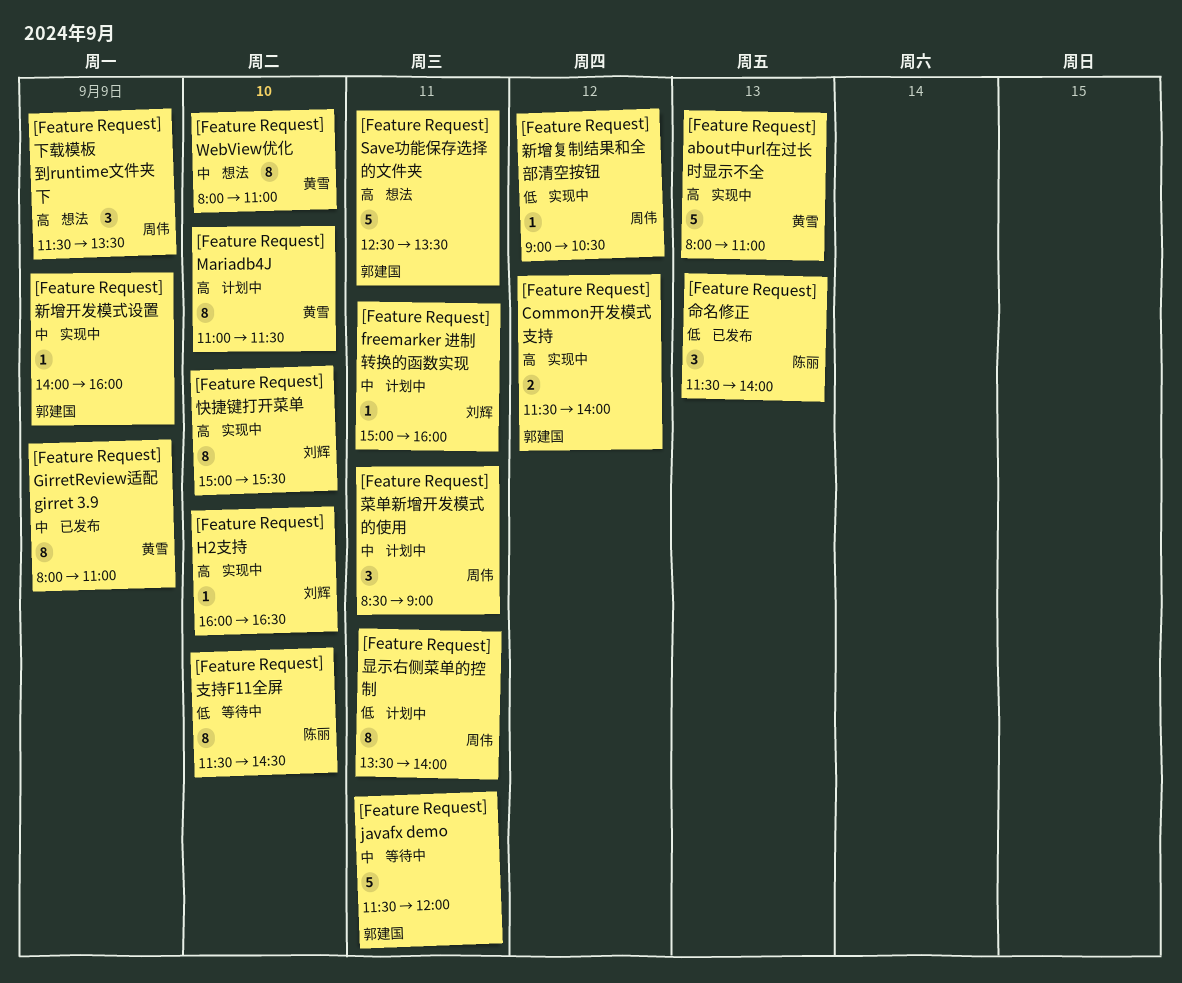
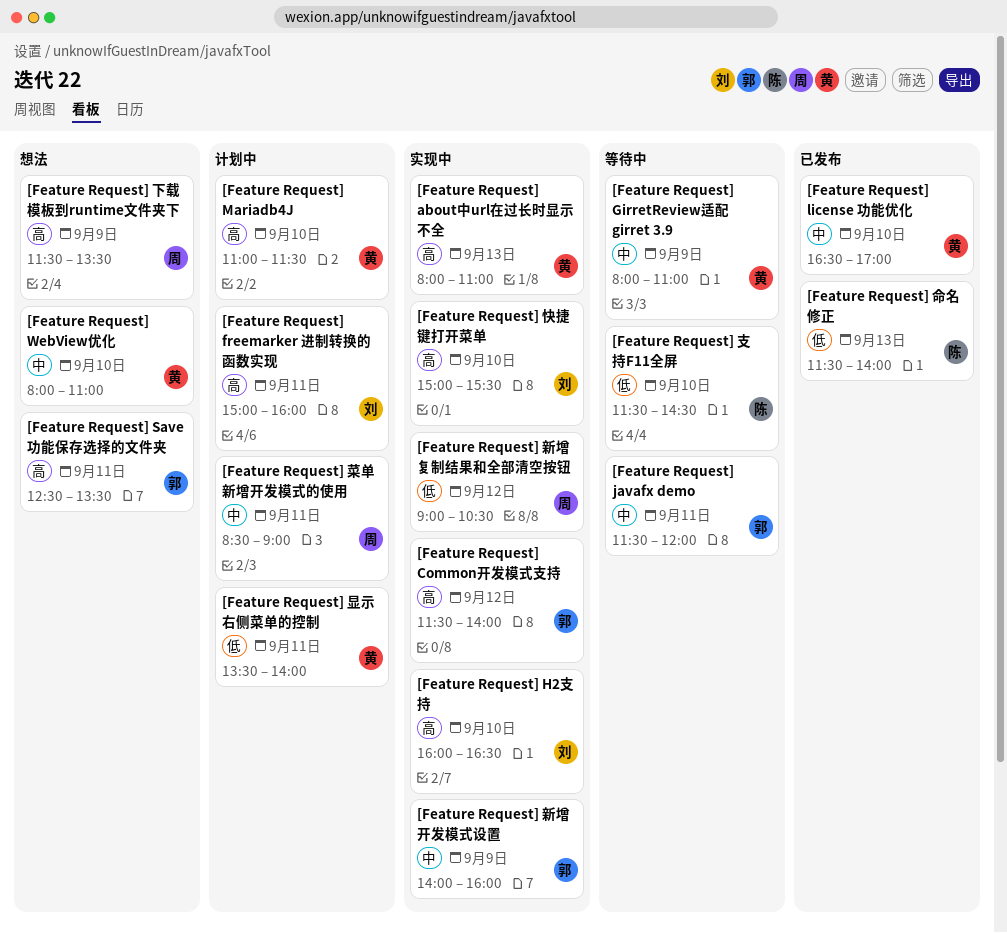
[Feature Request] freemarker 进制转换的函数实现, priority: 中 -> 高
[Feature Request] GirretReview适配 girret 3.9, status: 已发布 -> 等待中
[Feature Request] license 功能优化: none -> present
[Feature Request] 显示右侧菜单的控制, owner: 周伟 -> 黄雪

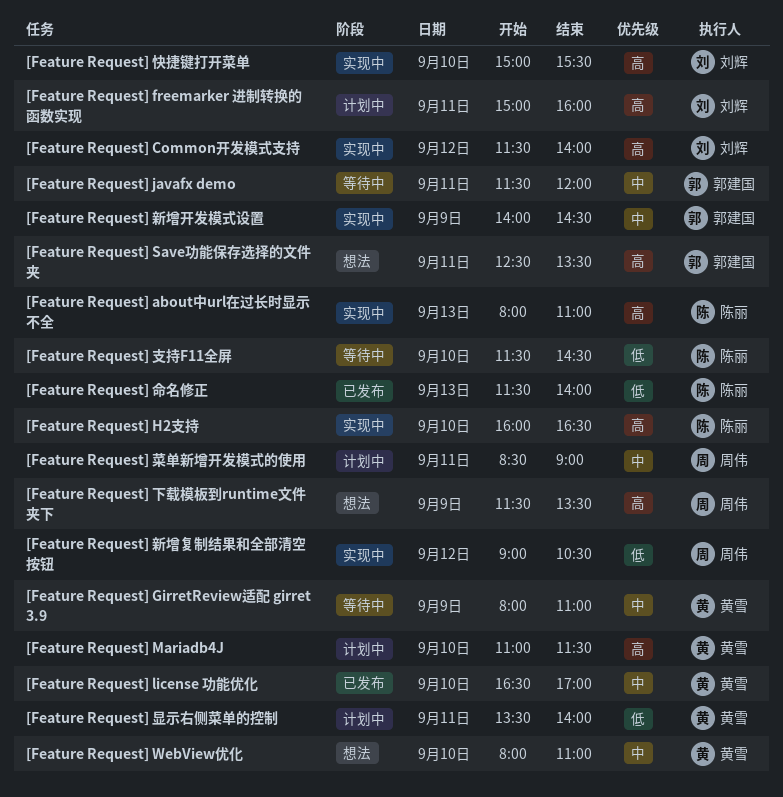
[Feature Request] about中url在过长时显示不全, owner: 黄雪 -> 陈丽
[Feature Request] Common开发模式支持, owner: 郭建国 -> 刘辉
[Feature Request] H2支持, owner: 刘辉 -> 陈丽
[Feature Request] 新增开发模式设置, ends: 16:00 -> 14:30

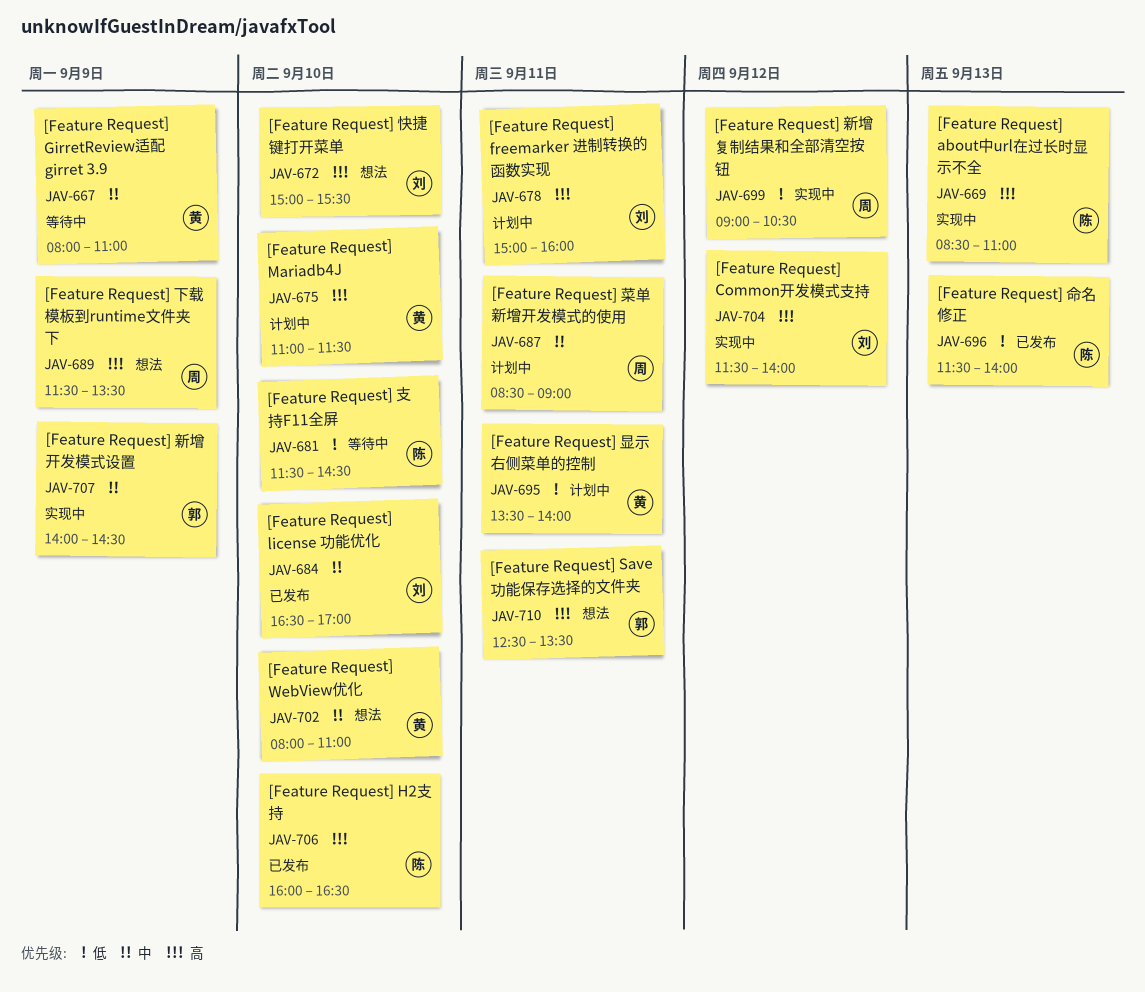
[Feature Request] about中url在过长时显示不全, begins: 08:00 -> 08:30
[Feature Request] H2支持, status: 实现中 -> 已发布
[Feature Request] javafx demo: present -> none
[Feature Request] license 功能优化, owner: 黄雪 -> 刘辉
[Feature Request] 快捷键打开菜单, status: 实现中 -> 想法

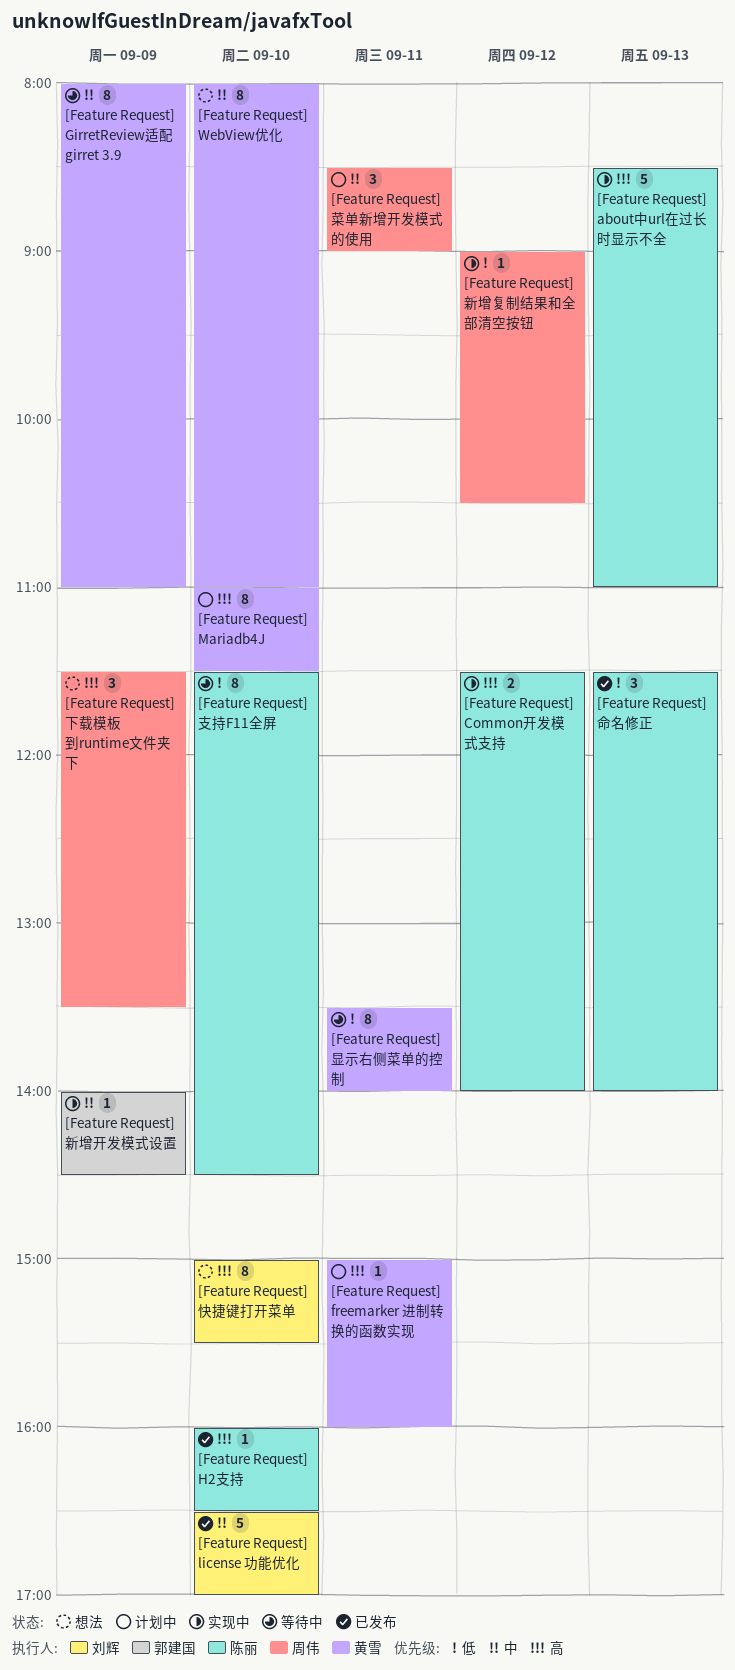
[Feature Request] Common开发模式支持, owner: 刘辉 -> 陈丽
[Feature Request] freemarker 进制转换的函数实现, owner: 刘辉 -> 黄雪
[Feature Request] Save功能保存选择的文件夹: present -> none
[Feature Request] 显示右侧菜单的控制, status: 计划中 -> 等待中

